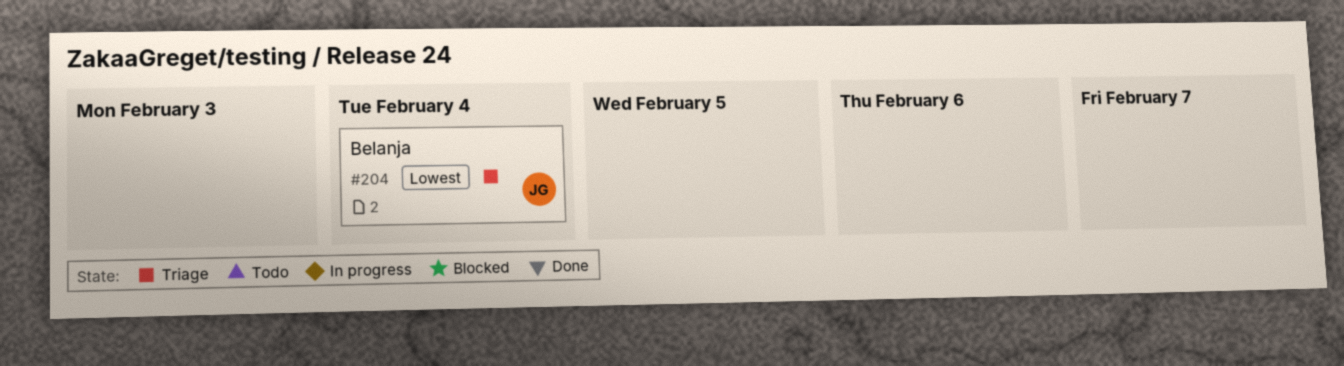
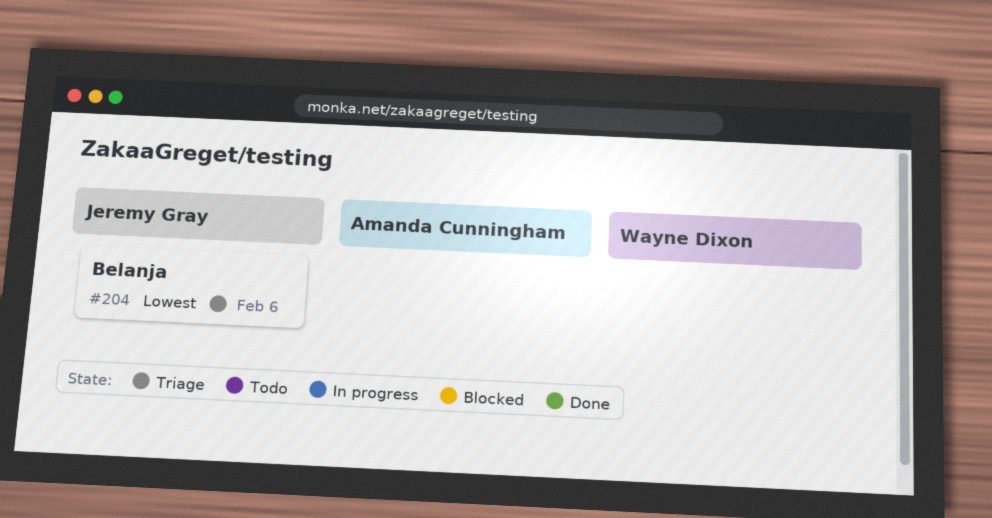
#204, due: Feb 4 -> Feb 6

